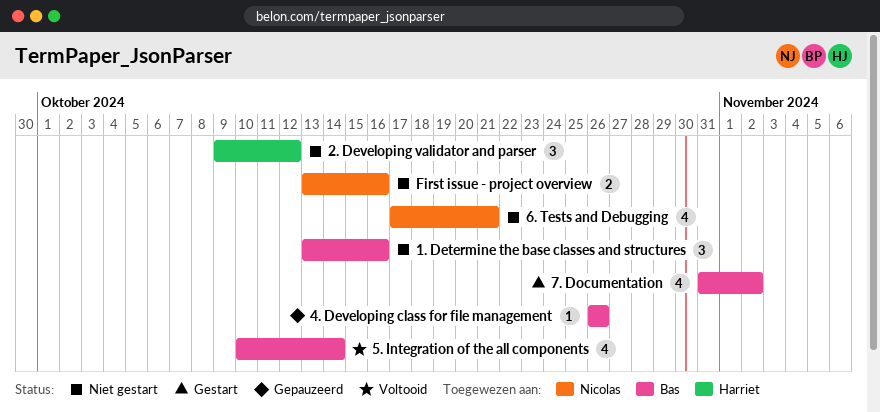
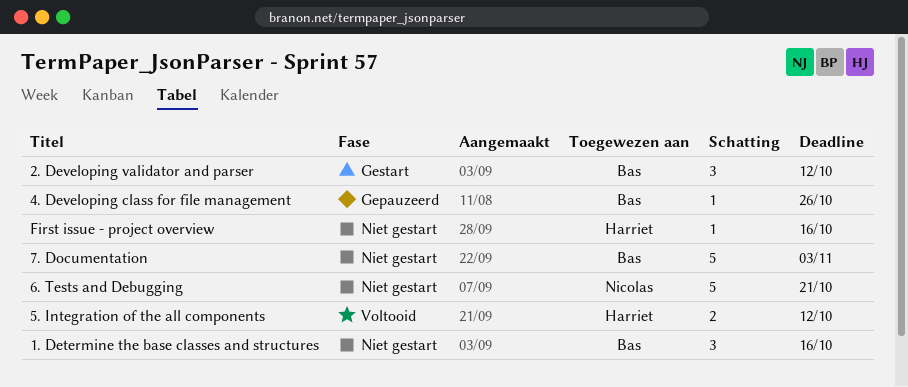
2. Developing validator and parser, status: Niet gestart -> Gestart
2. Developing validator and parser, owner: Harriet -> Bas
5. Integration of the all components, owner: Bas -> Harriet
5. Integration of the all components, estimate: 4 -> 2
5. Integration of the all components, due: Oct 14 -> Oct 12
6. Tests and Debugging, estimate: 4 -> 5
7. Documentation, status: Gestart -> Niet gestart
7. Documentation, estimate: 4 -> 5
7. Documentation, due: Nov 2 -> Nov 3
First issue - project overview, owner: Nicolas -> Harriet
First issue - project overview, estimate: 2 -> 1

